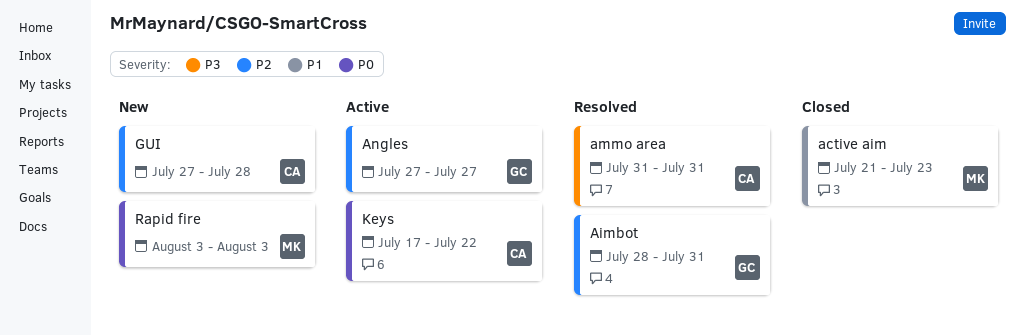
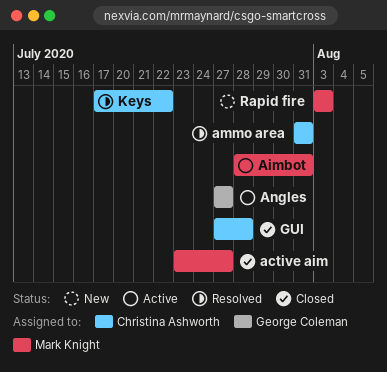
active aim, start: Jul 21 -> Jul 23
active aim, due: Jul 23 -> Jul 27
Aimbot, status: Resolved -> Active
Aimbot, owner: George Coleman -> Mark Knight
GUI, status: New -> Closed
Keys, status: Active -> Resolved

